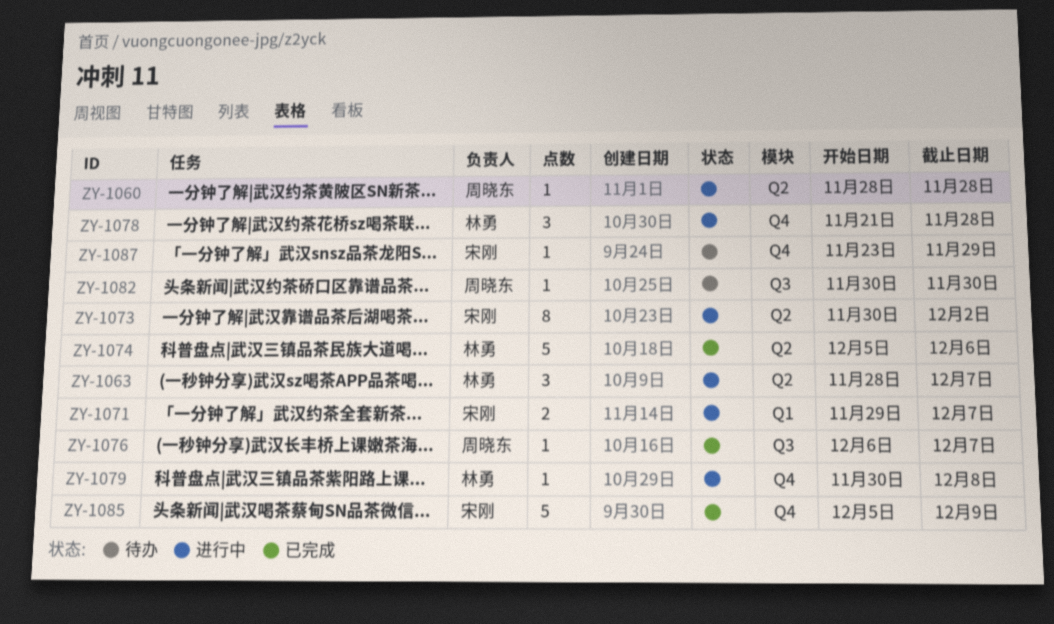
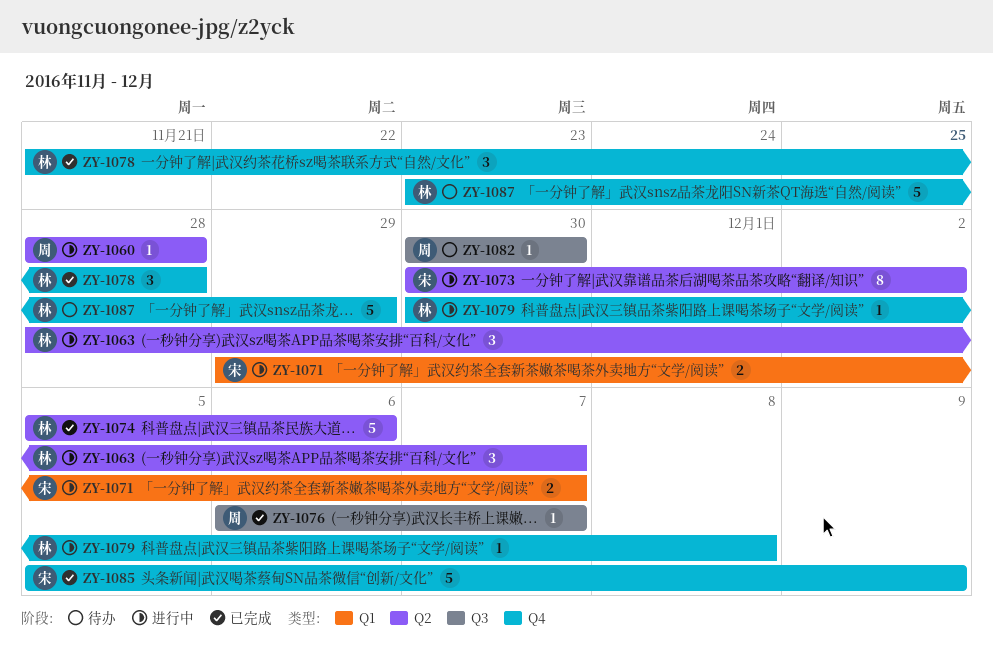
ZY-1078, status: 进行中 -> 已完成
ZY-1087, owner: 宋刚 -> 林勇
ZY-1087, estimate: 1 -> 5

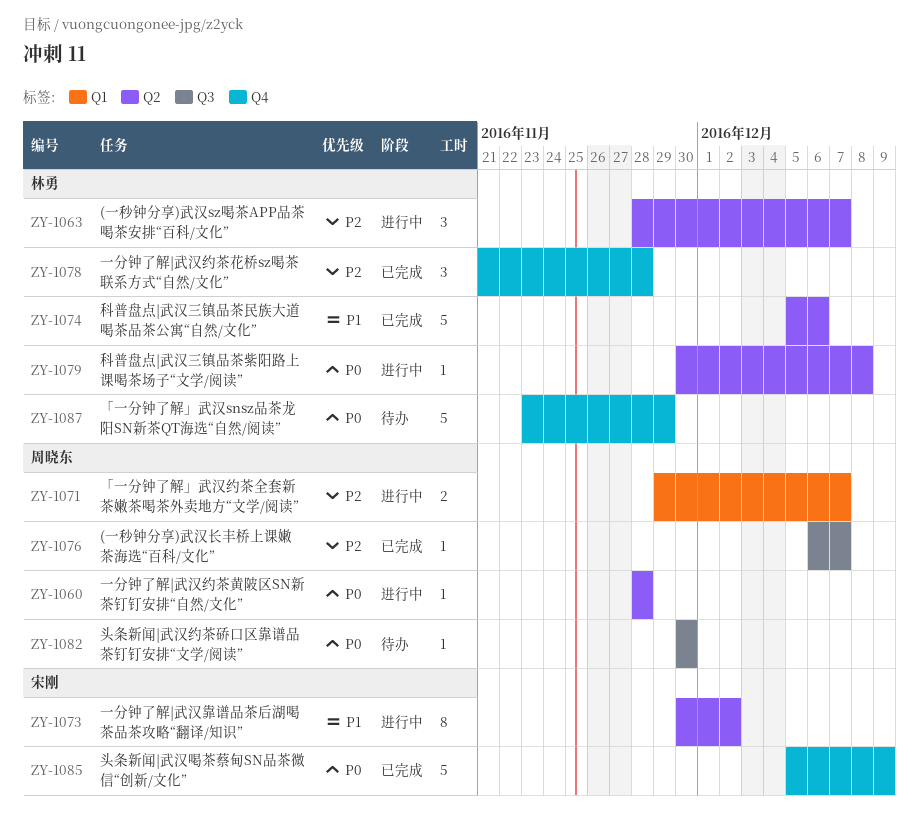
ZY-1071, owner: 宋刚 -> 周晓东
ZY-1079, label: Q4 -> Q2

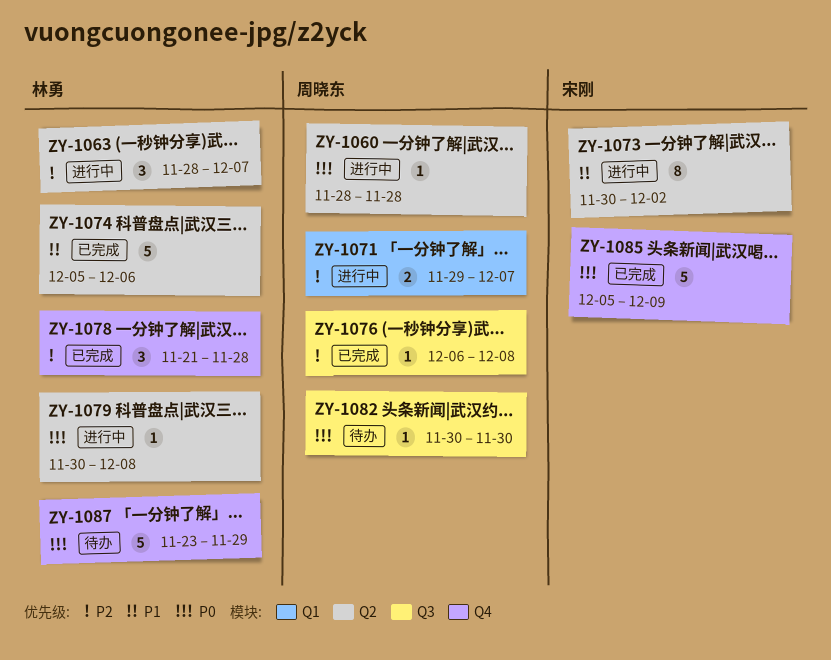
ZY-1076, due: Dec 7 -> Dec 8

